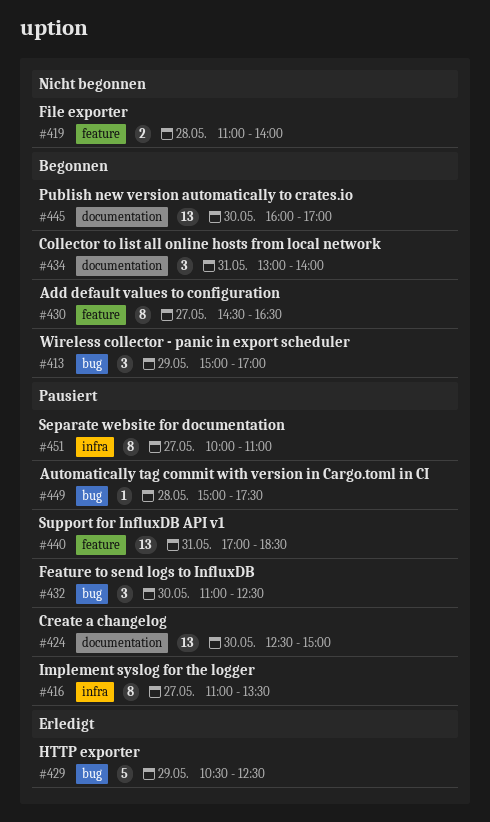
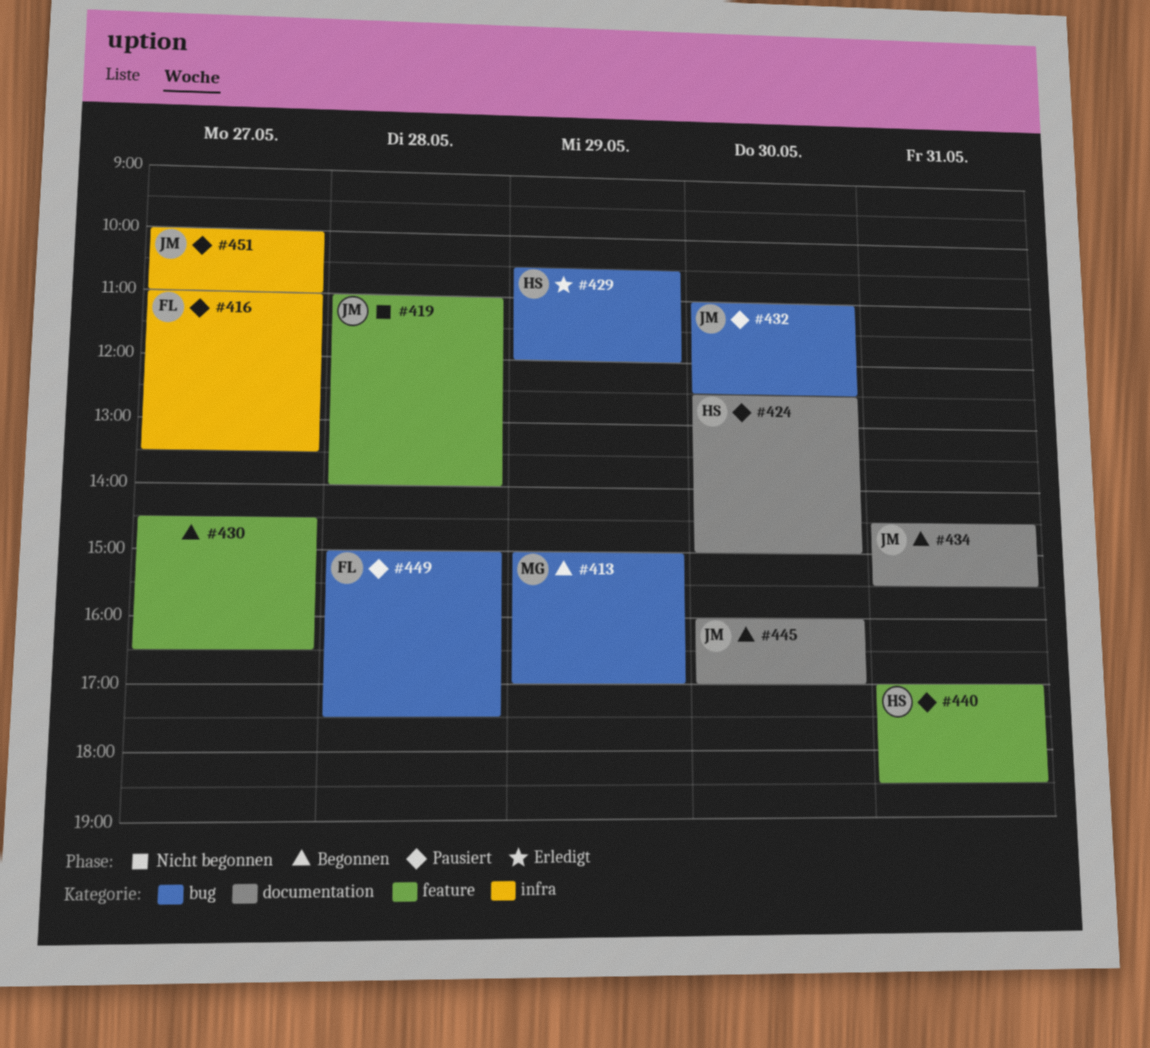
#429, ends: 12:30 -> 12:00
#434, begins: 13:00 -> 14:30
#434, ends: 14:00 -> 15:30

